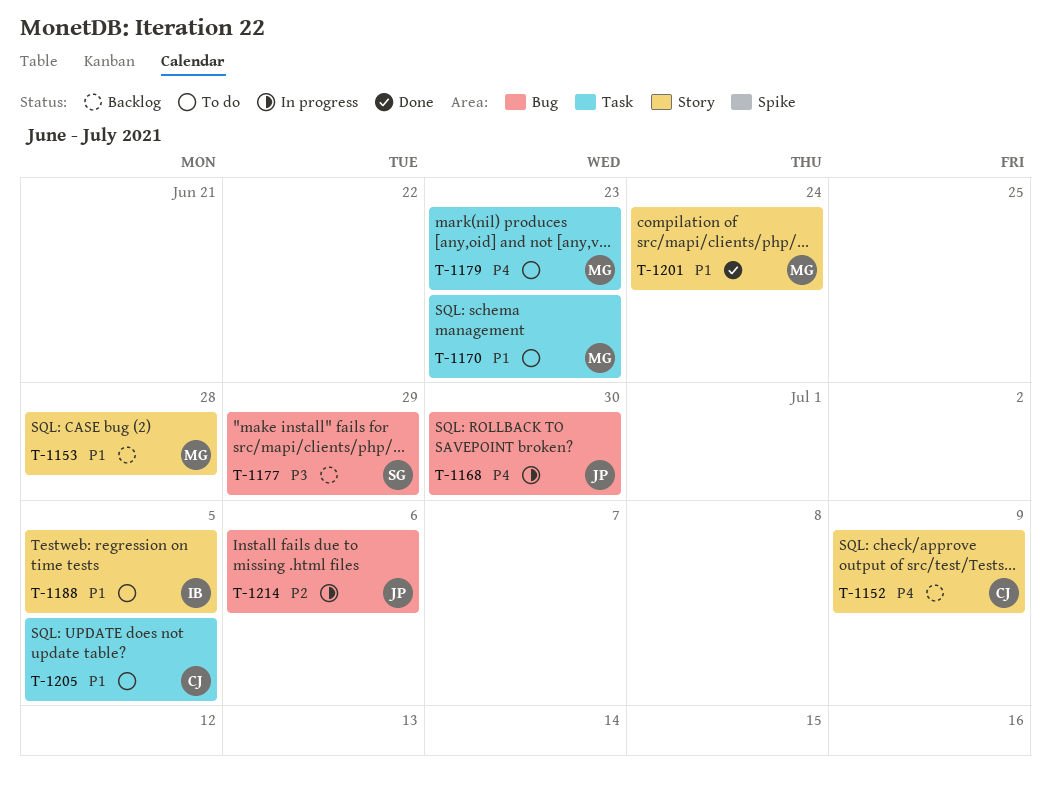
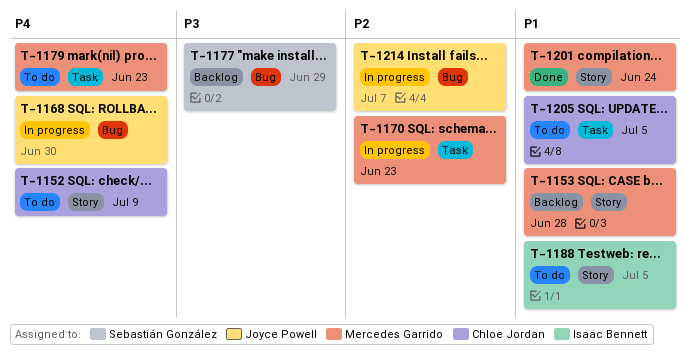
T-1152, status: Backlog -> To do
T-1170, status: To do -> In progress
T-1170, priority: P1 -> P2
T-1214, due: Jul 6 -> Jul 7

